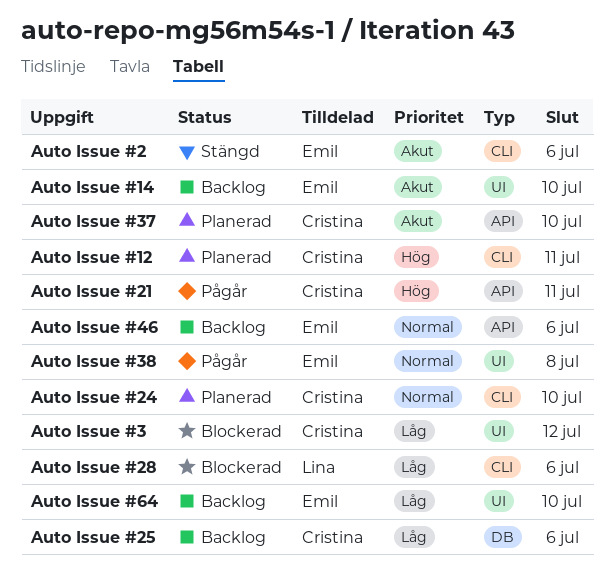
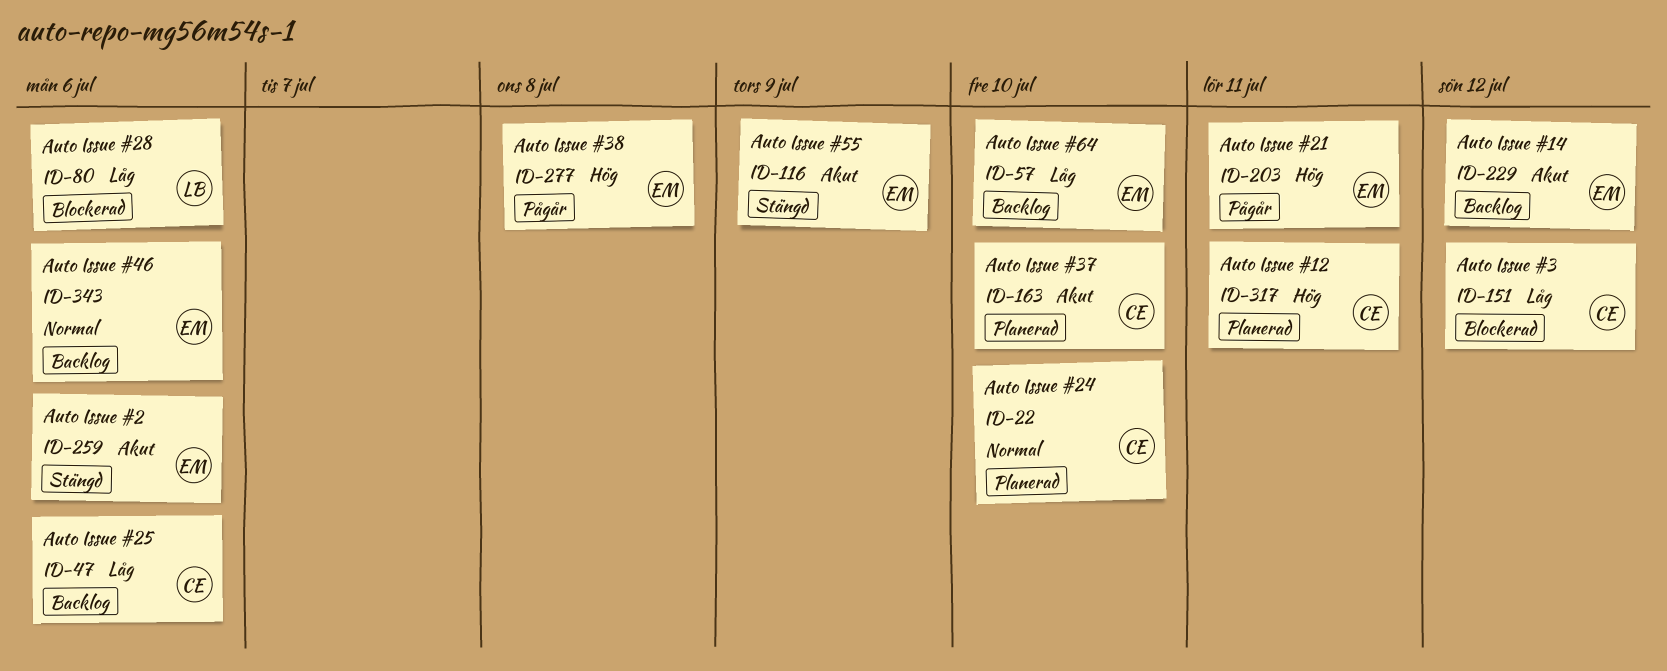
Auto Issue #14, due: Jul 10 -> Jul 12
Auto Issue #21, owner: Cristina -> Emil
Auto Issue #38, priority: Normal -> Hög
Auto Issue #55: none -> present

